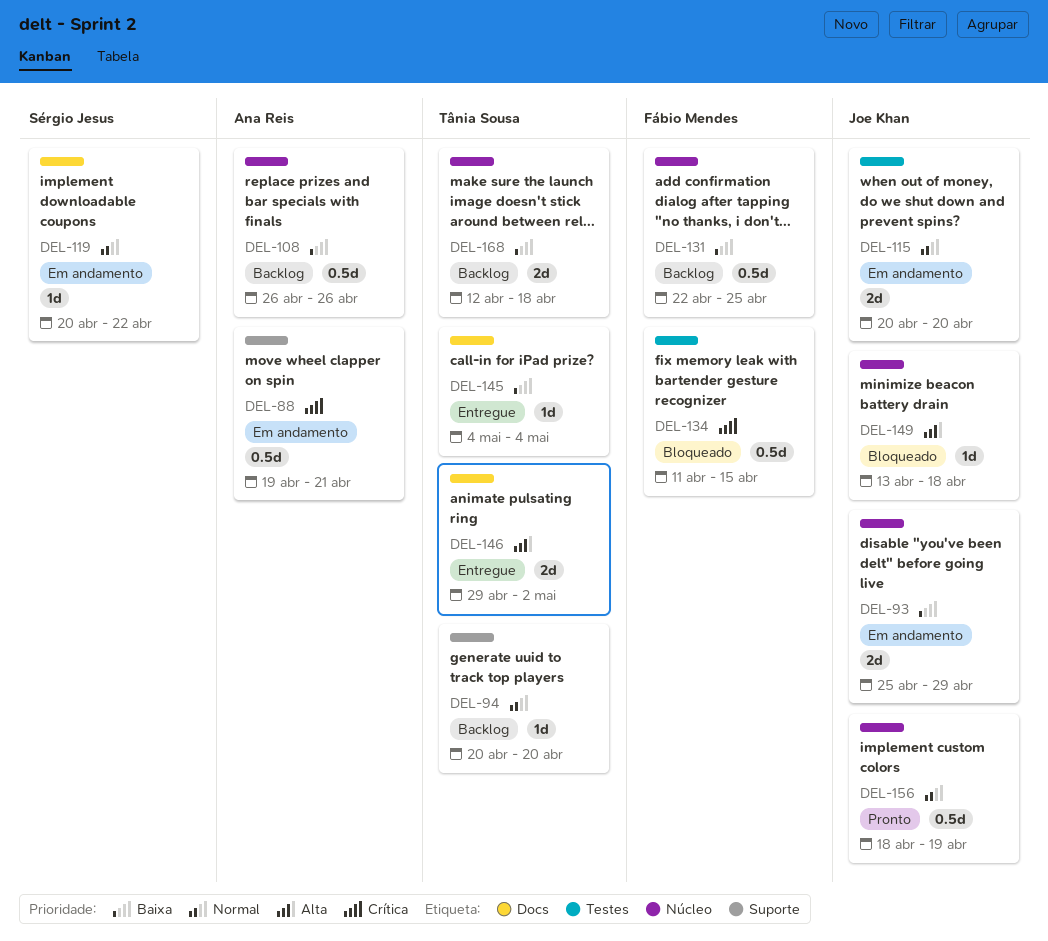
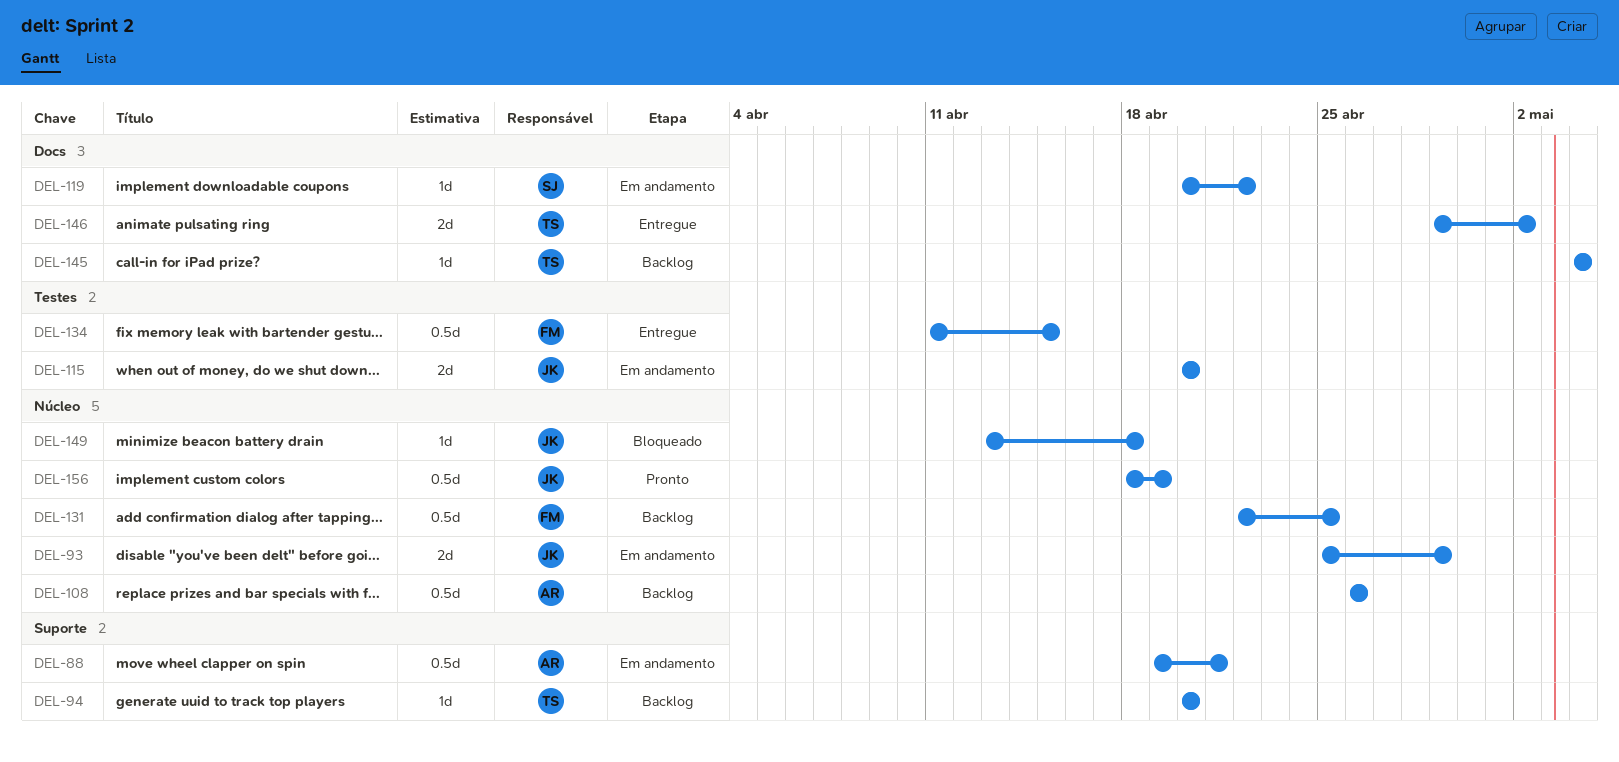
DEL-134, status: Bloqueado -> Entregue
DEL-145, status: Entregue -> Backlog
DEL-168: present -> none

